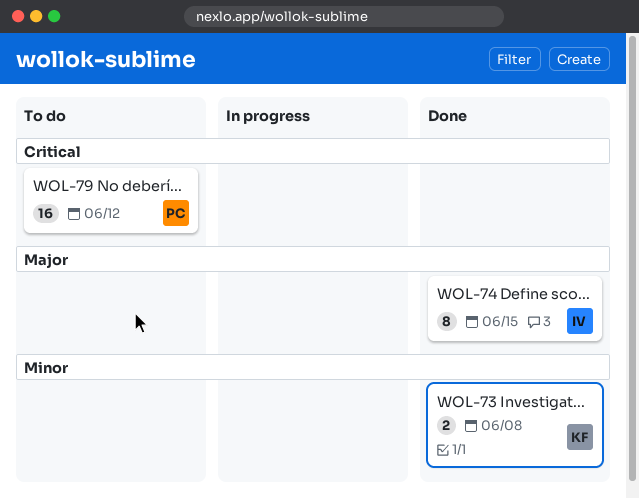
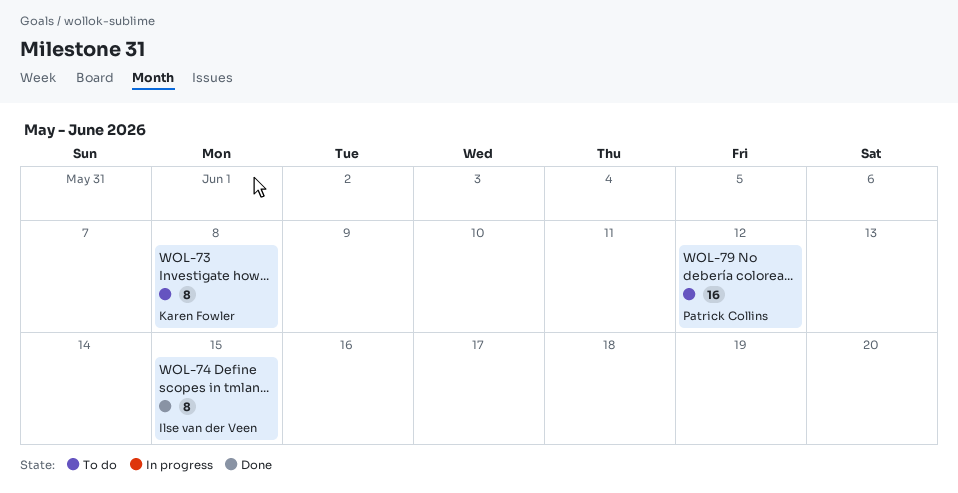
WOL-73, status: Done -> To do
WOL-73, estimate: 2 -> 8

